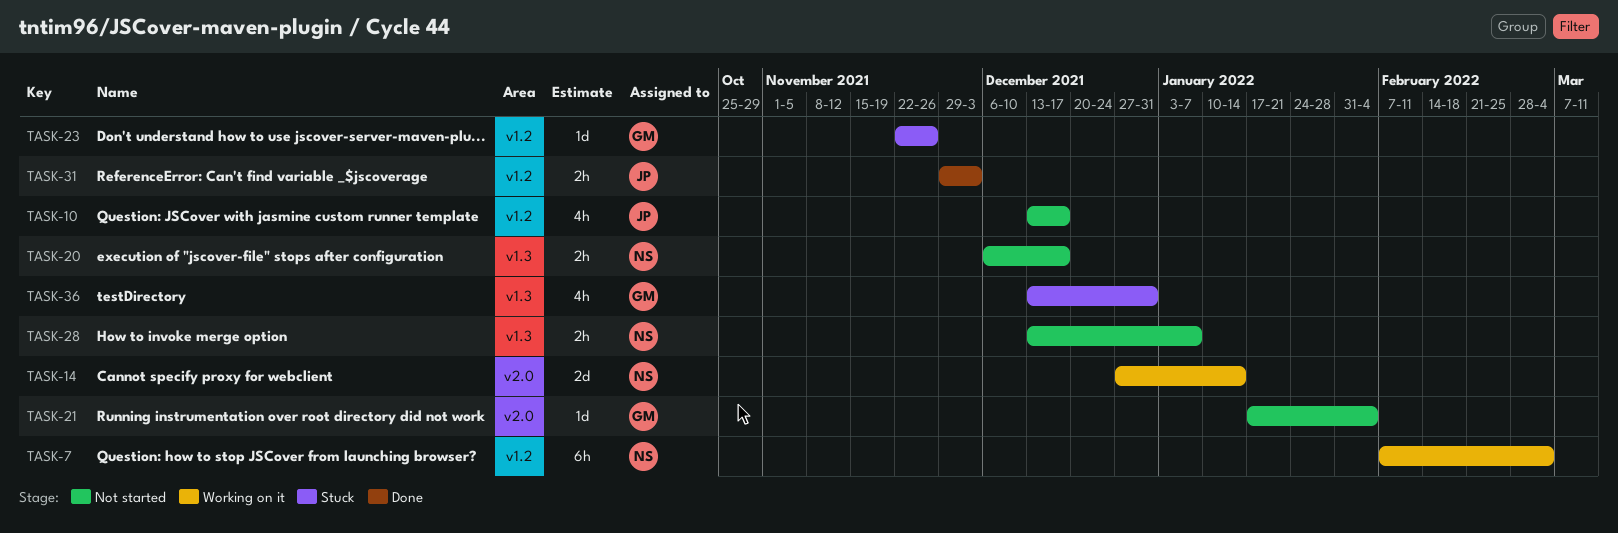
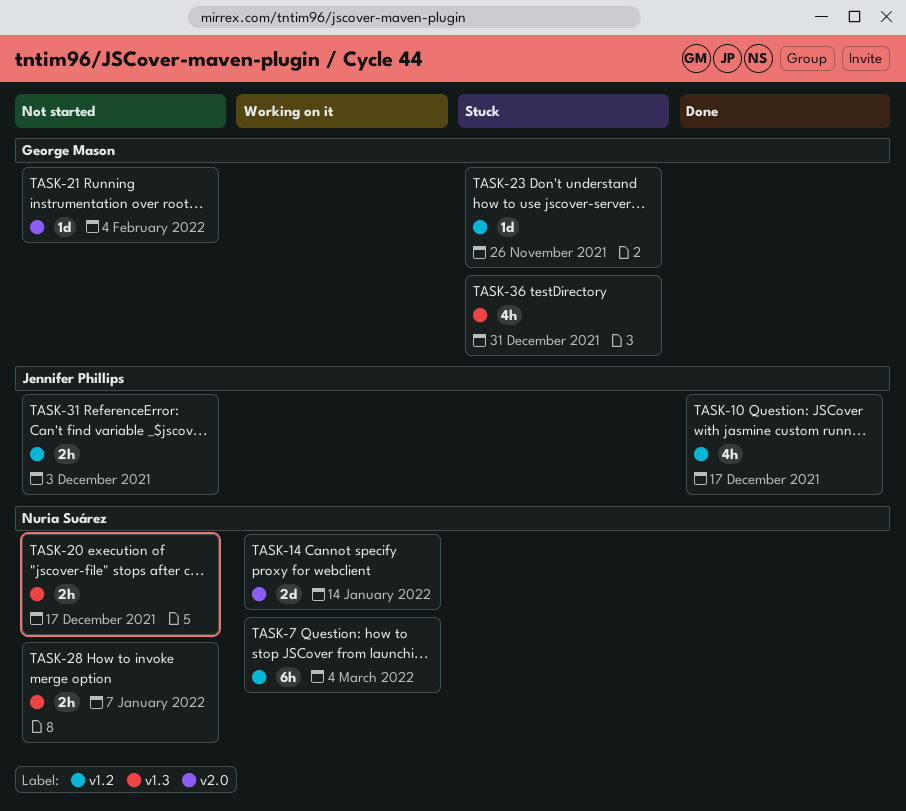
TASK-10, status: Not started -> Done
TASK-31, status: Done -> Not started

